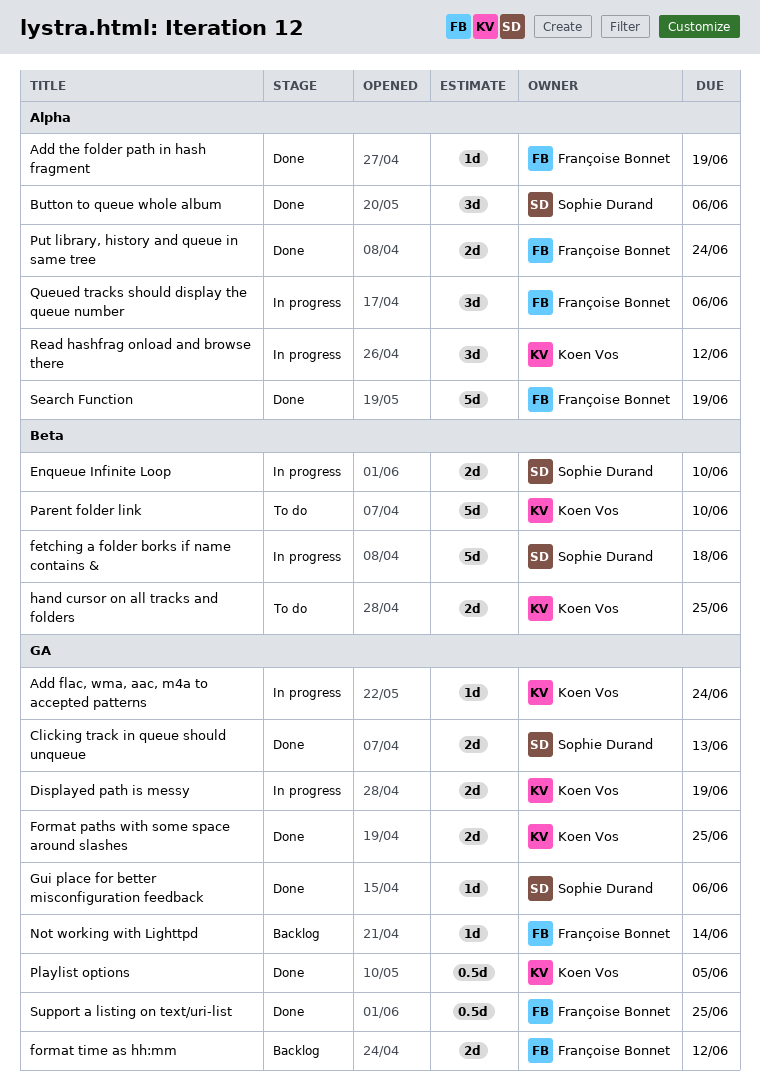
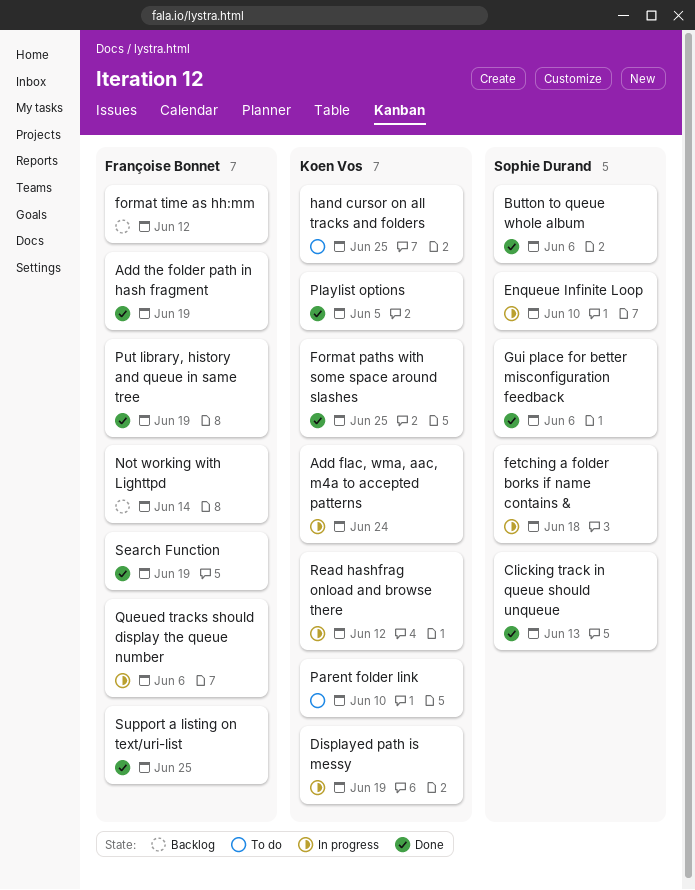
Put library, history and queue in same tree, due: Jun 24 -> Jun 19

